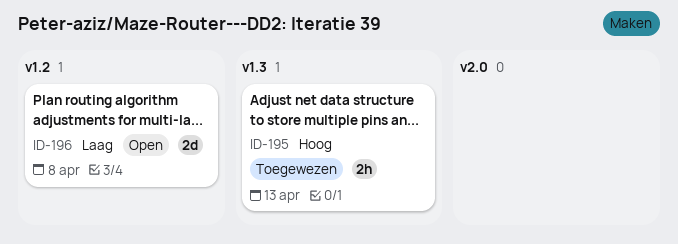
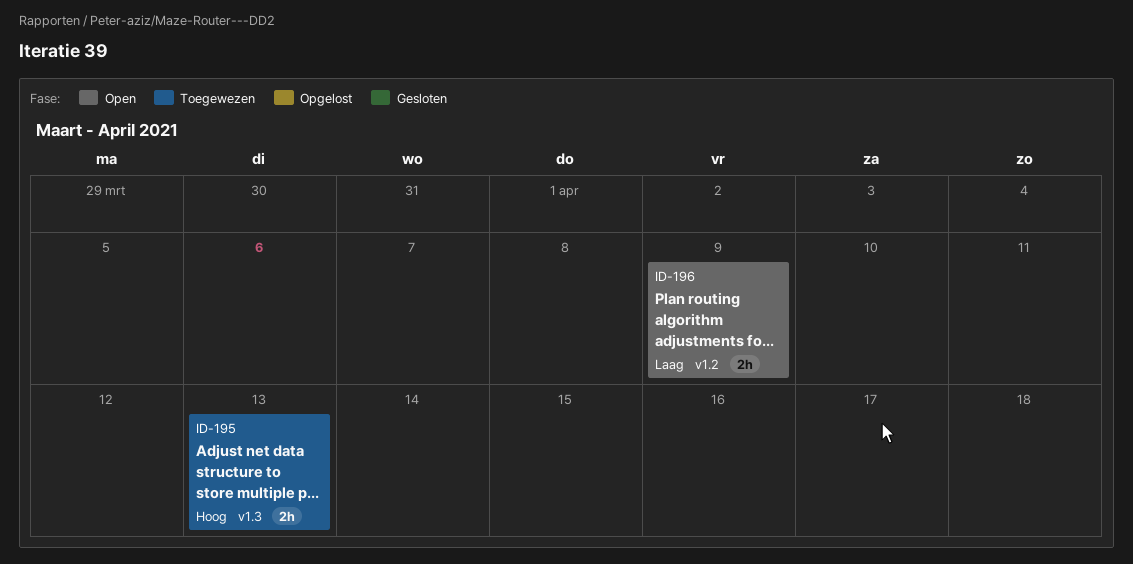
ID-196, estimate: 2d -> 2h
ID-196, due: Apr 8 -> Apr 9

